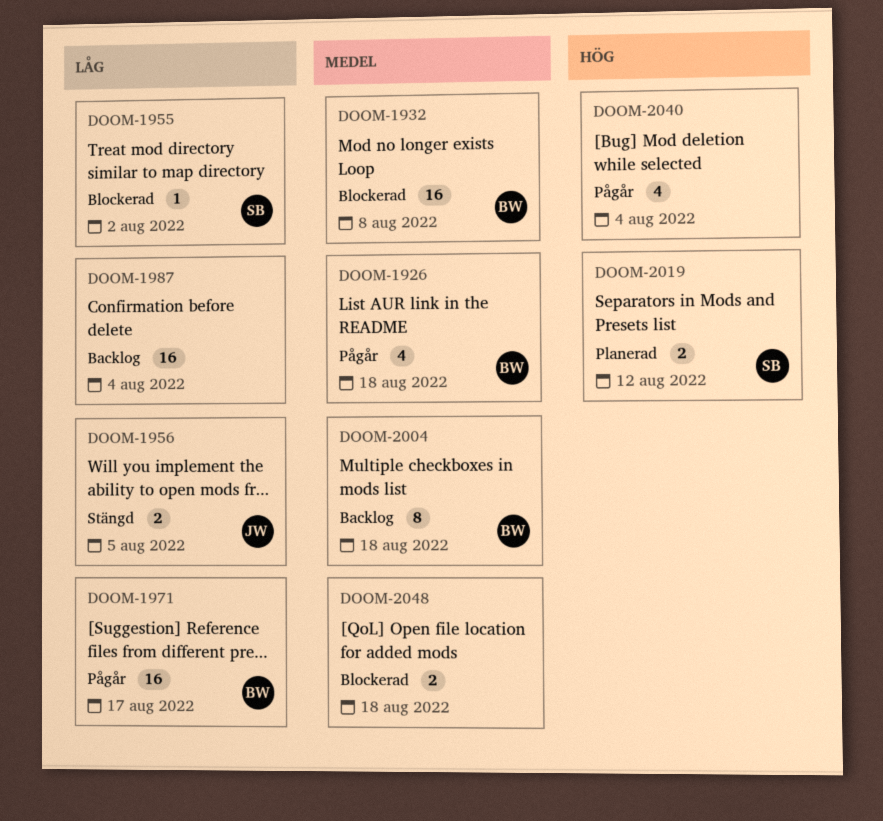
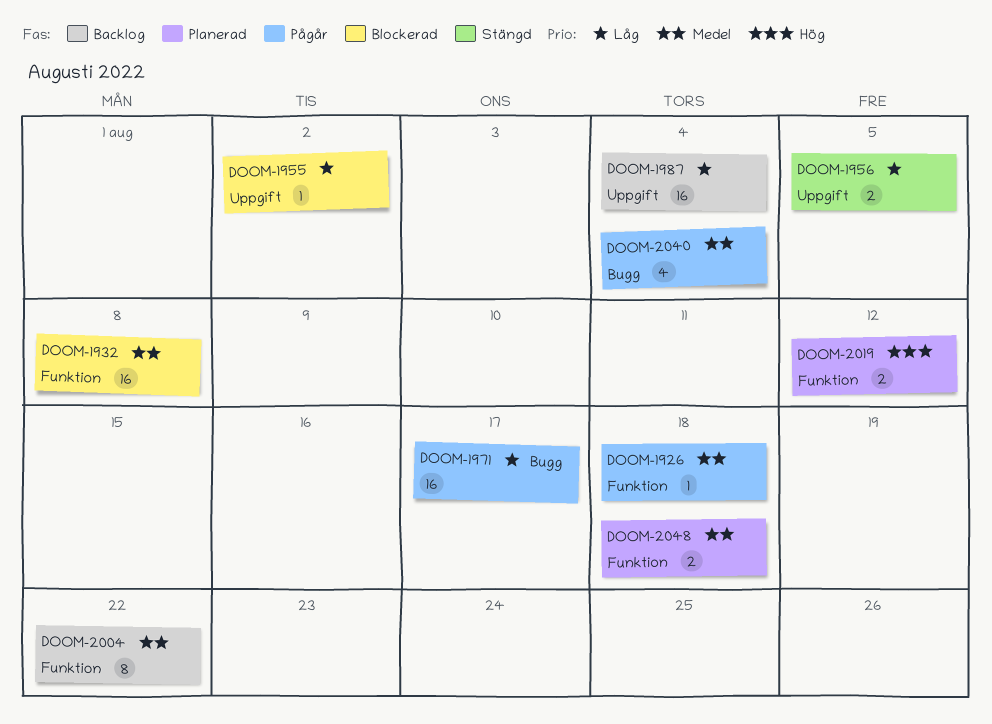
DOOM-1926, estimate: 4 -> 1
DOOM-2004, due: Aug 18 -> Aug 22
DOOM-2040, priority: Hög -> Medel
DOOM-2048, status: Blockerad -> Planerad

